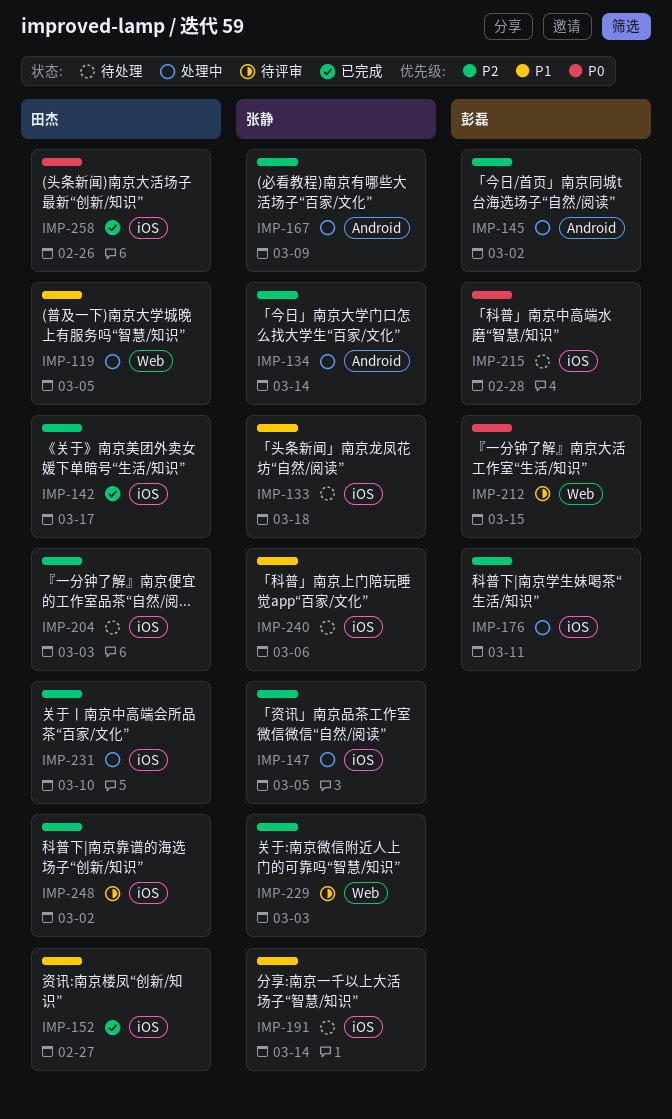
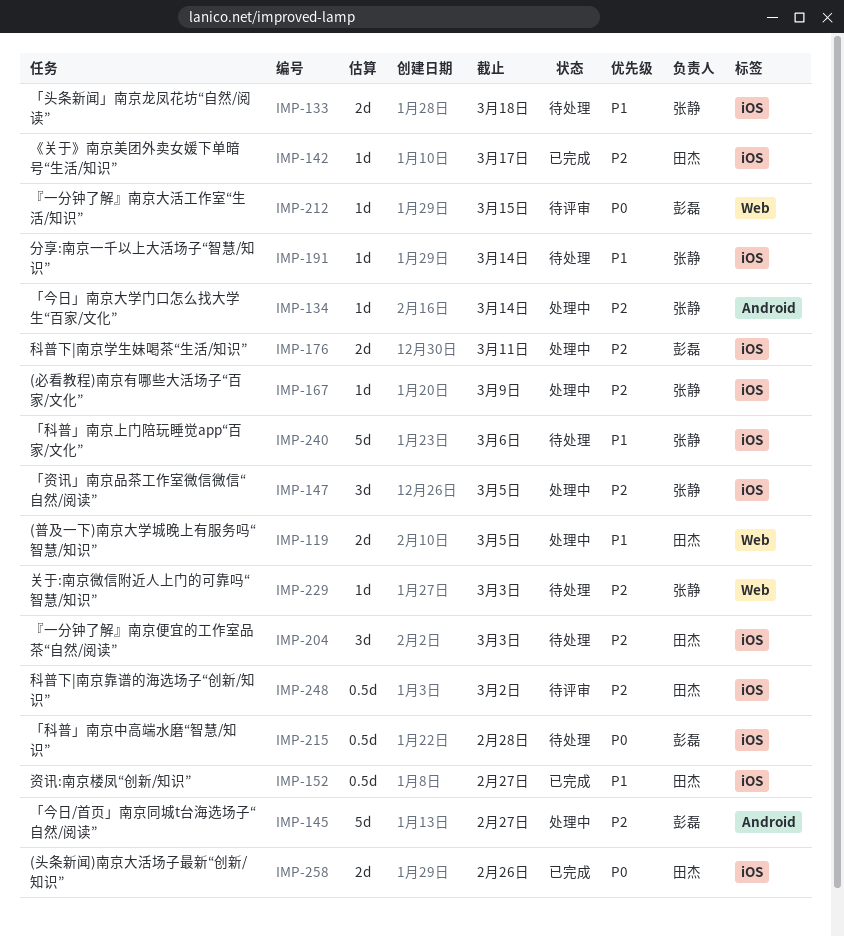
IMP-145, due: Mar 2 -> Feb 27
IMP-167, label: Android -> iOS
IMP-229, status: 待评审 -> 待处理
IMP-231: present -> none

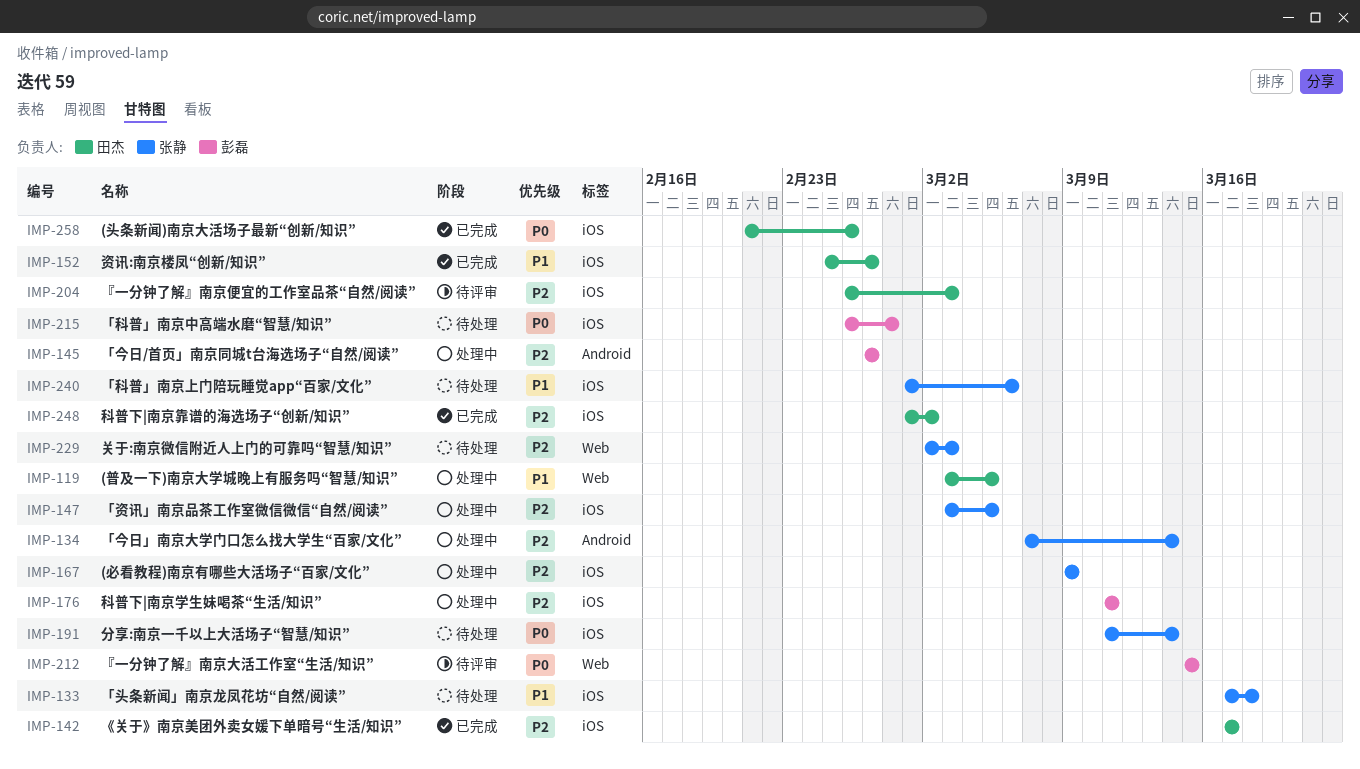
IMP-191, priority: P1 -> P0
IMP-204, status: 待处理 -> 待评审
IMP-248, status: 待评审 -> 已完成

